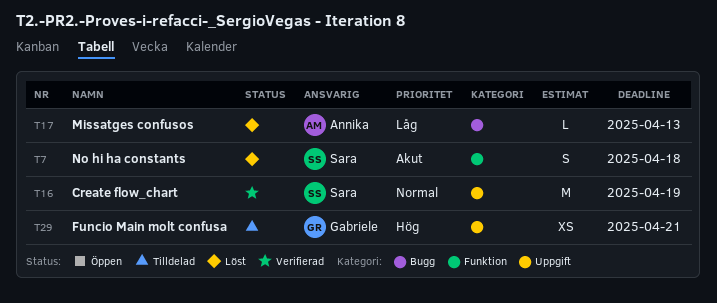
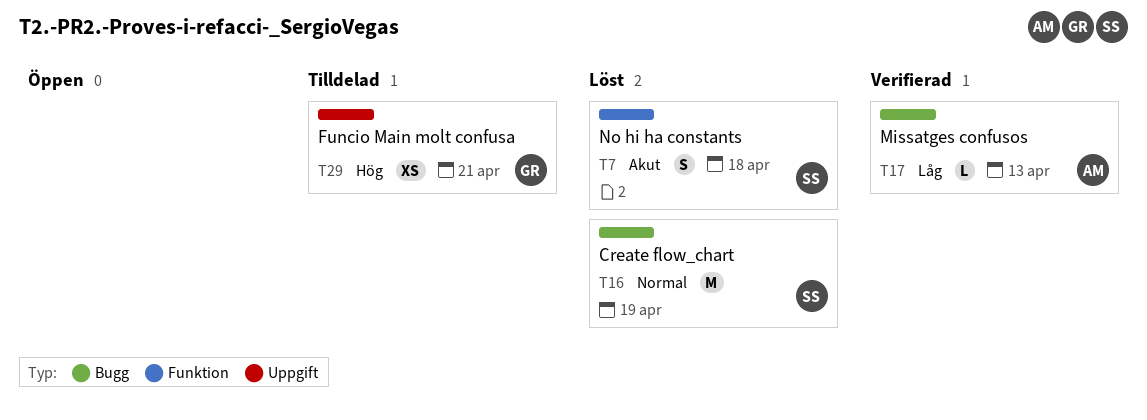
T16, status: Verifierad -> Löst
T16, label: Uppgift -> Bugg
T17, status: Löst -> Verifierad

